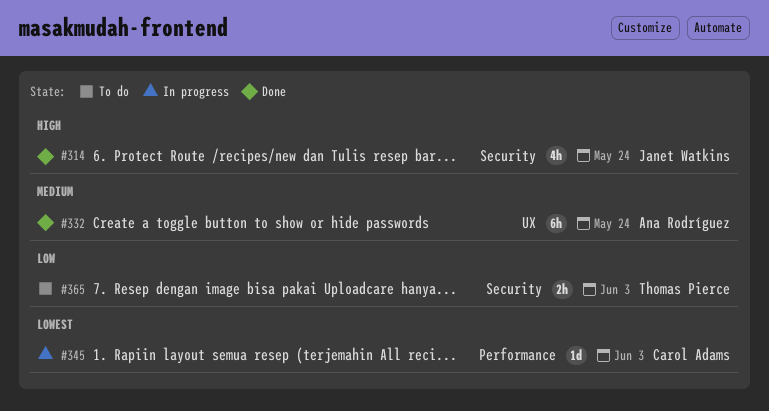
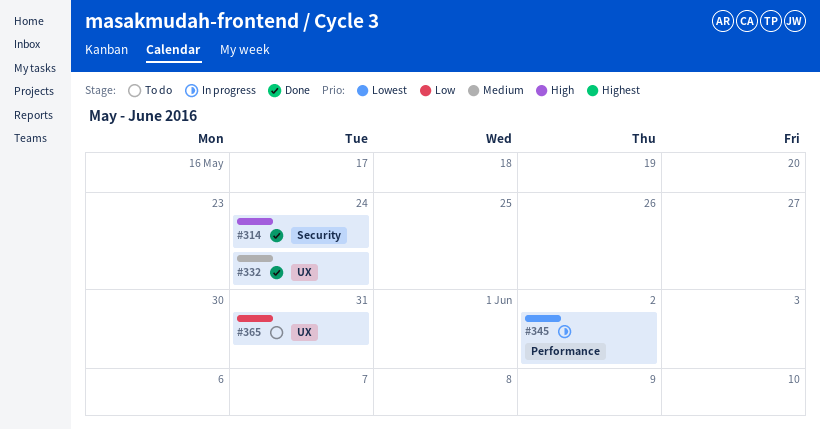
#345, due: Jun 3 -> Jun 2
#365, label: Security -> UX
#365, due: Jun 3 -> May 31

